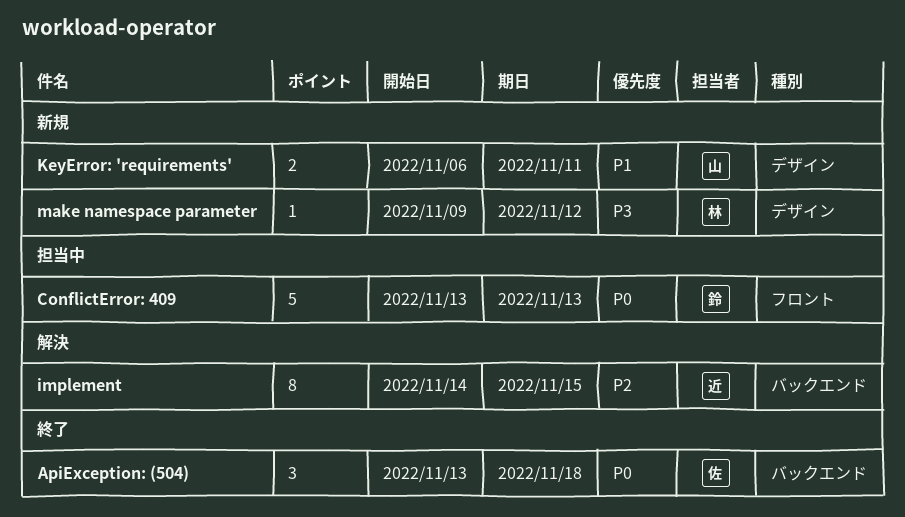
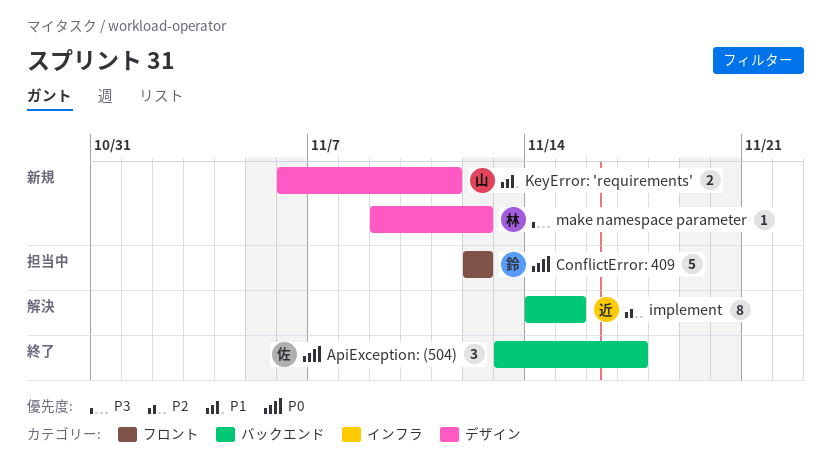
ApiException: (504), due: Nov 18 -> Nov 17
ConflictError: 409, start: Nov 13 -> Nov 12
ConflictError: 409, due: Nov 13 -> Nov 12

